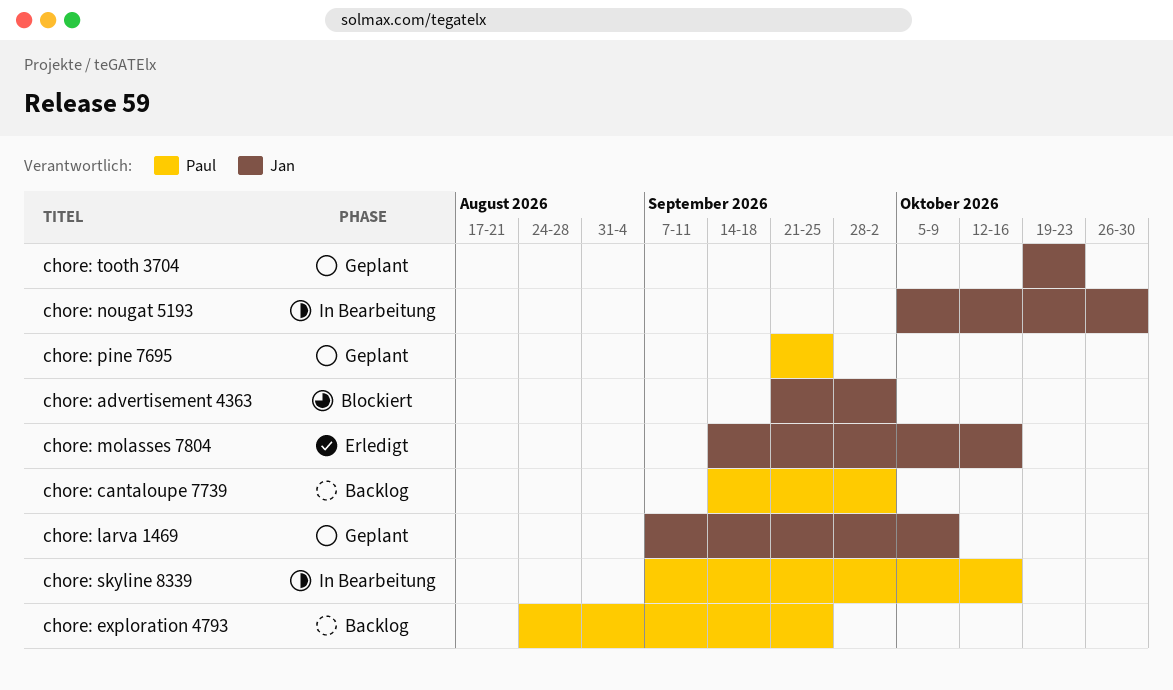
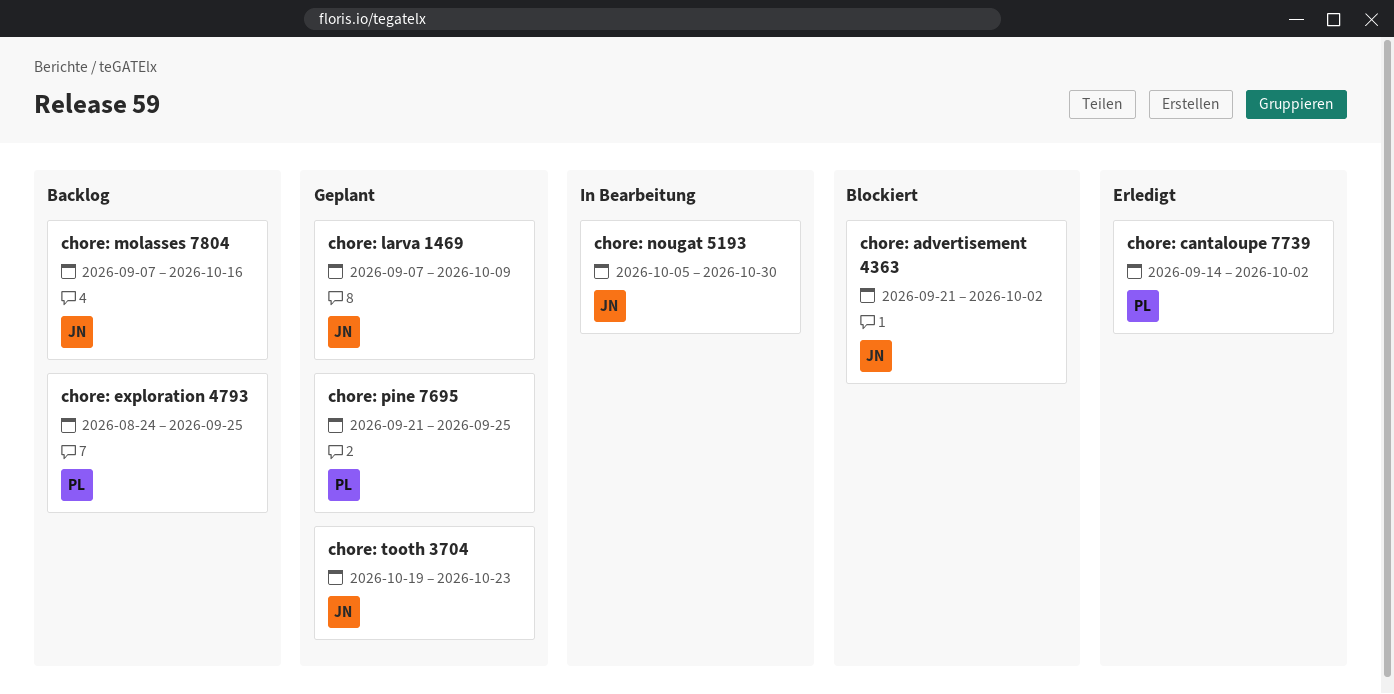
chore: cantaloupe 7739, status: Backlog -> Erledigt
chore: molasses 7804, status: Erledigt -> Backlog
chore: molasses 7804, start: Sep 14 -> Sep 7
chore: skyline 8339: present -> none

